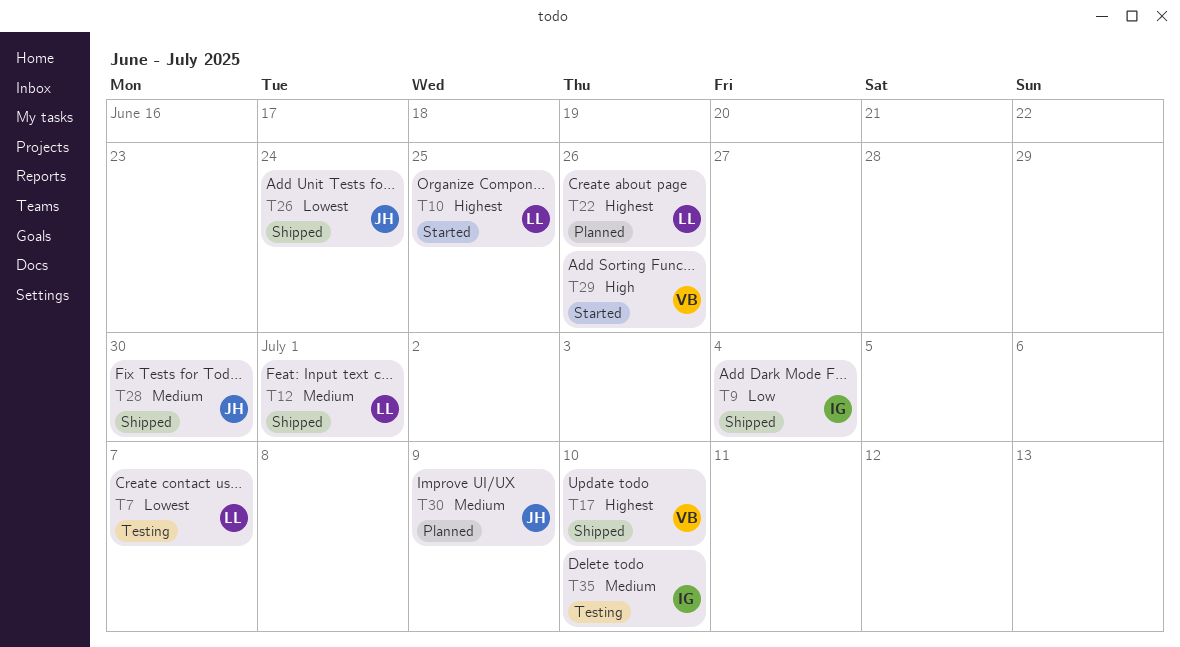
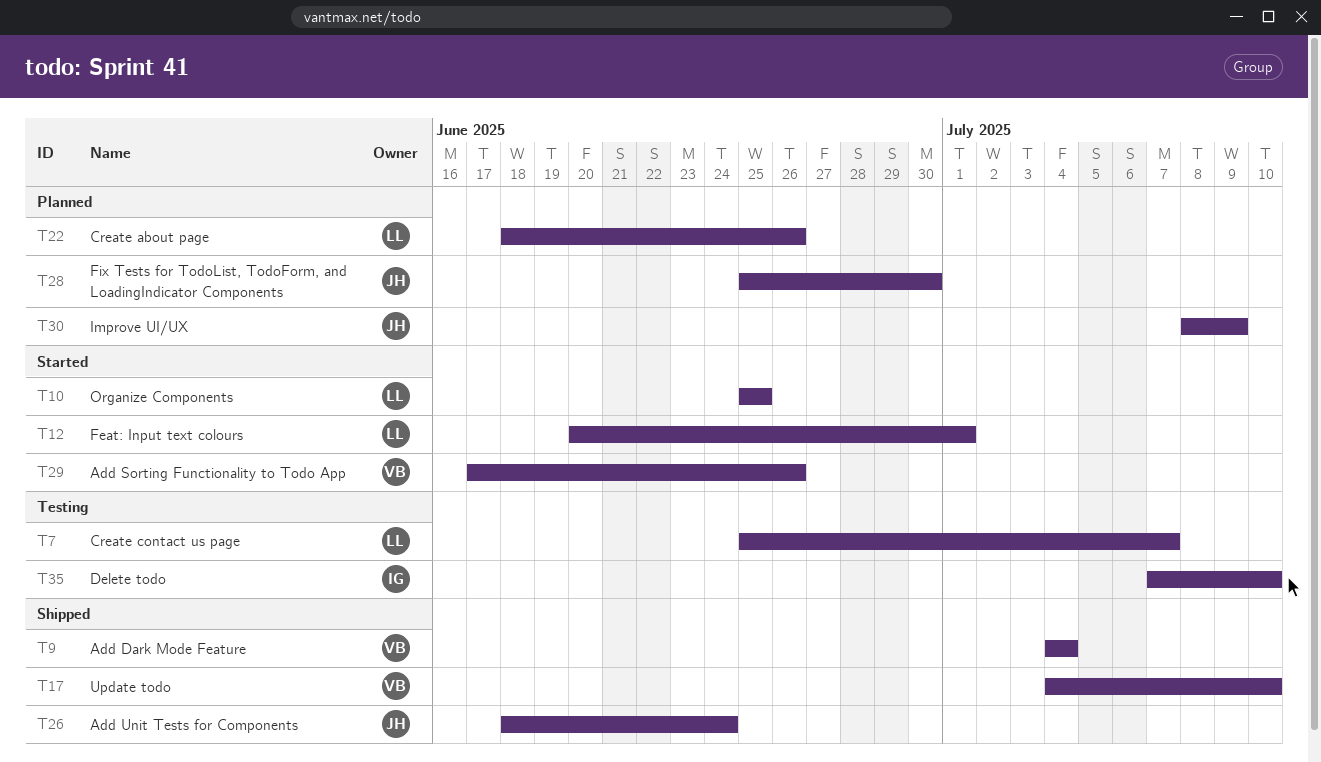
T9, owner: IG -> VB
T12, status: Shipped -> Started
T28, status: Shipped -> Planned

